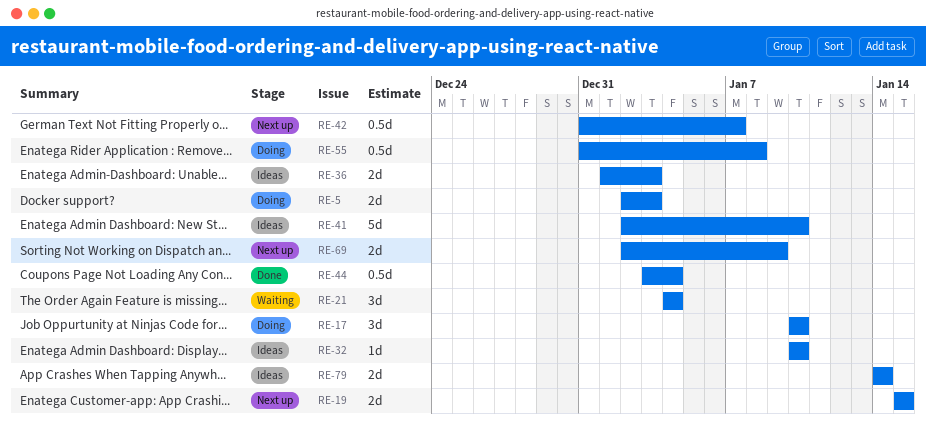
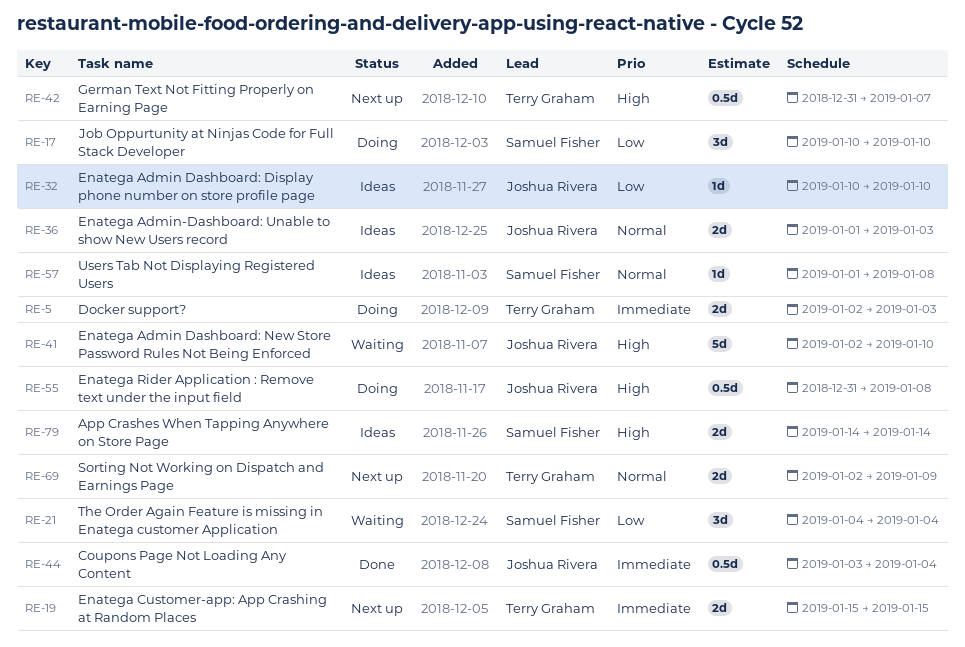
RE-41, status: Ideas -> Waiting
RE-57: none -> present

